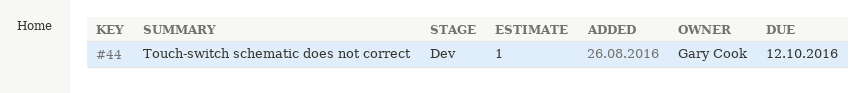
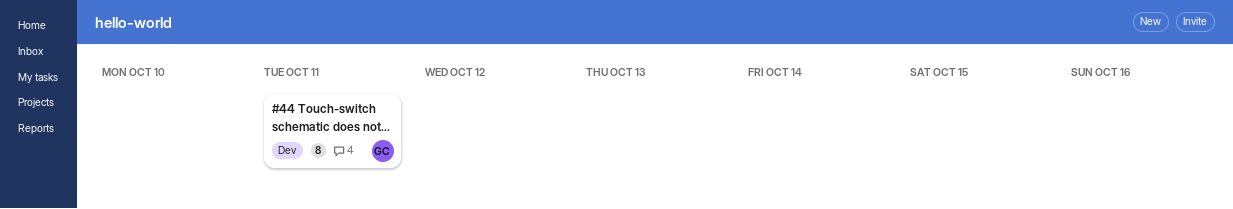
#44, estimate: 1 -> 8
#44, due: Oct 12 -> Oct 11

